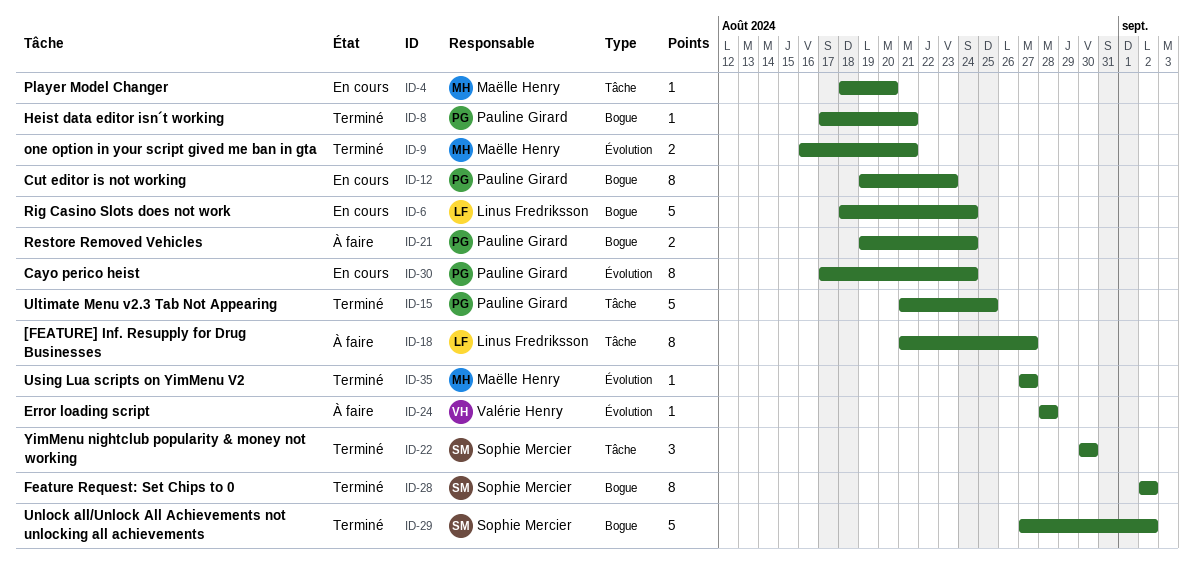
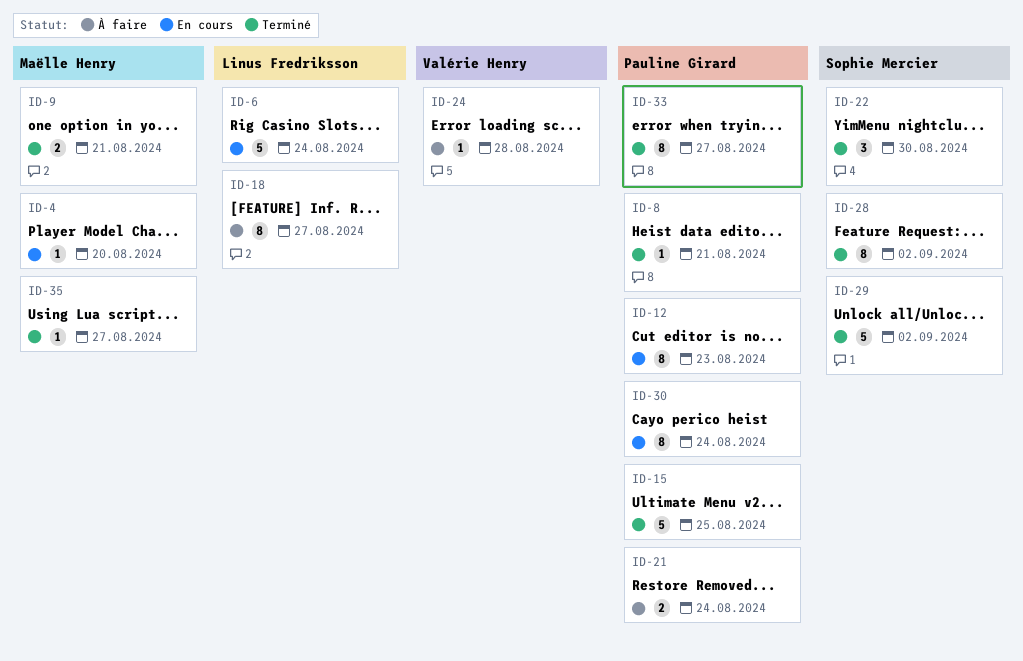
ID-33: none -> present

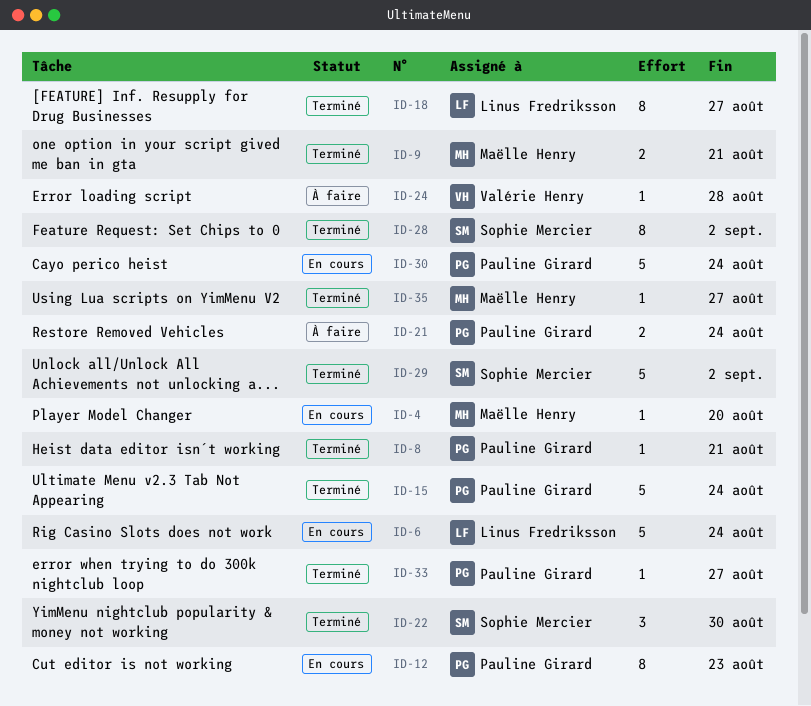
ID-15, due: Aug 25 -> Aug 24
ID-18, status: À faire -> Terminé
ID-30, estimate: 8 -> 5
ID-33, estimate: 8 -> 1

